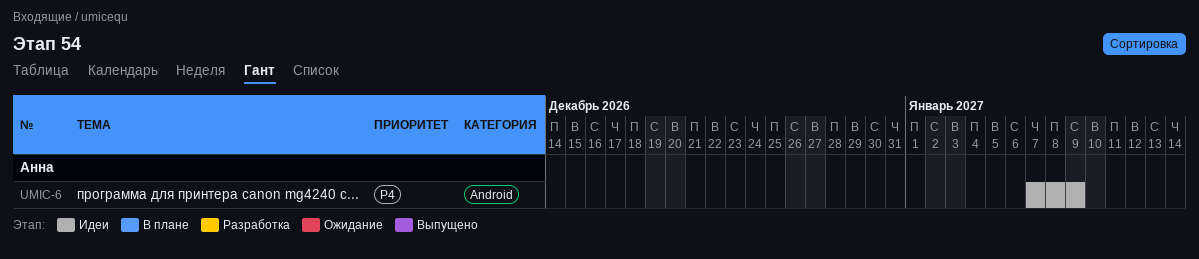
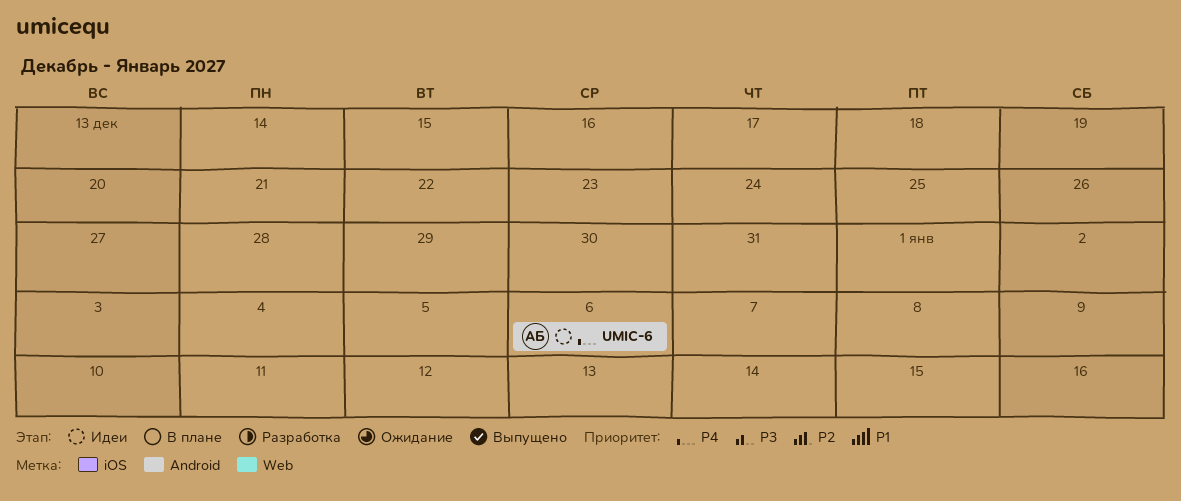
UMIC-6, start: Jan 7 -> Jan 6
UMIC-6, due: Jan 9 -> Jan 6

